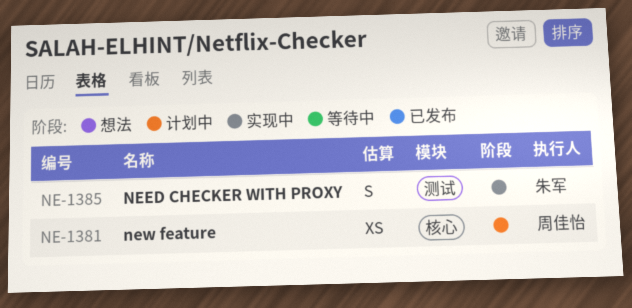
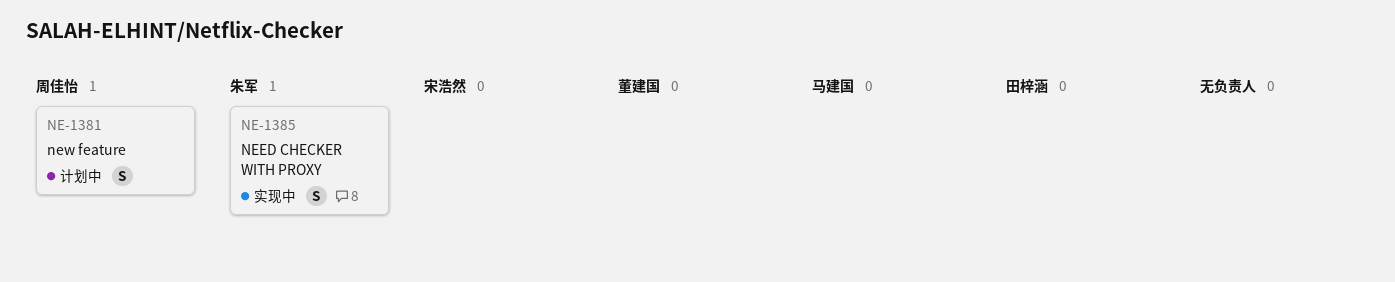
NE-1381, estimate: XS -> S

